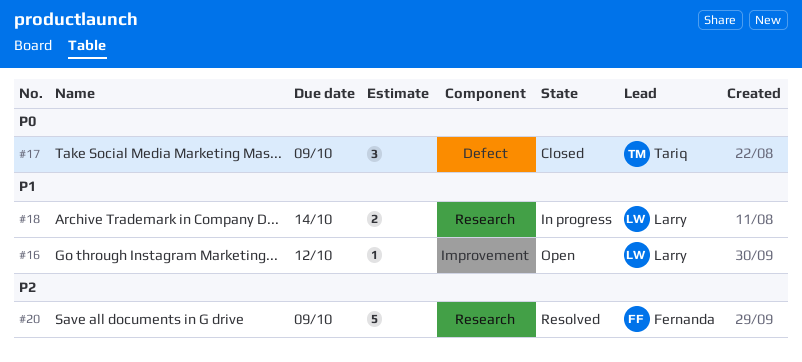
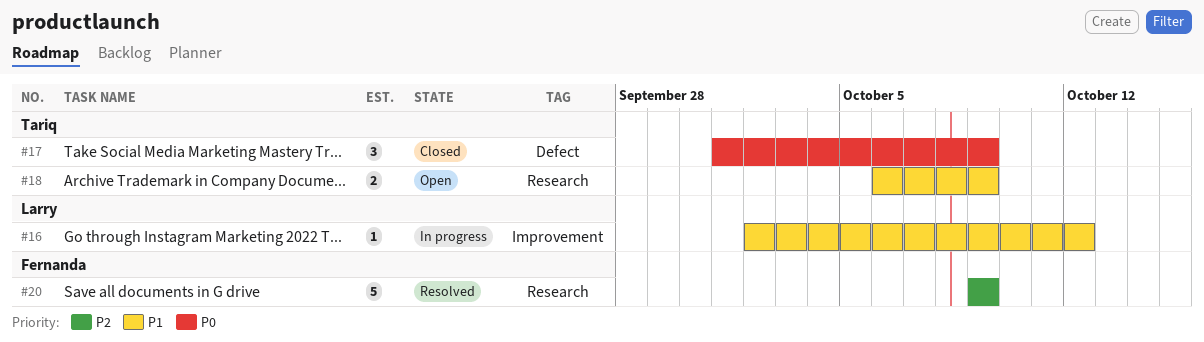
#16, status: Open -> In progress
#18, status: In progress -> Open
#18, owner: Larry -> Tariq
#18, due: Oct 14 -> Oct 9

